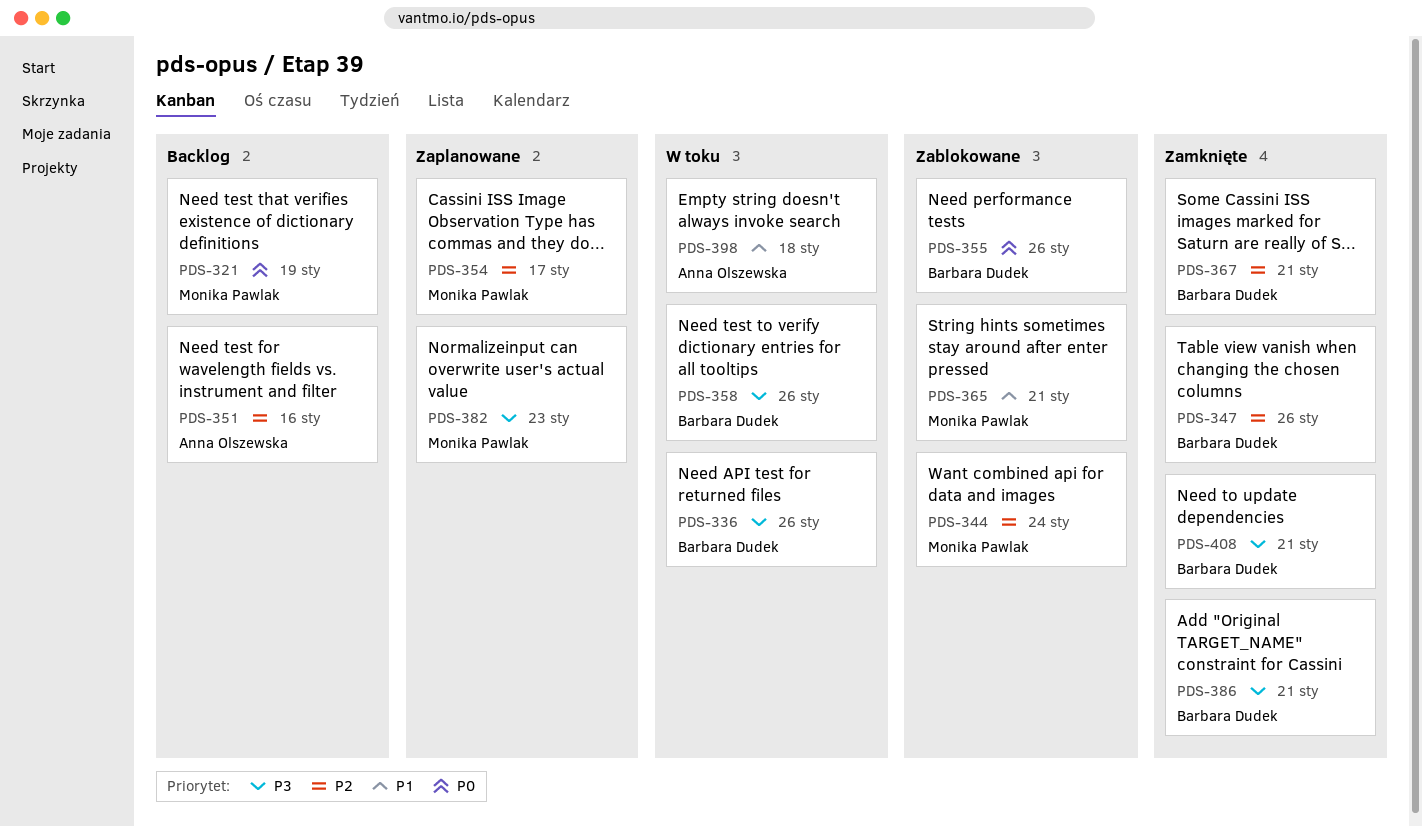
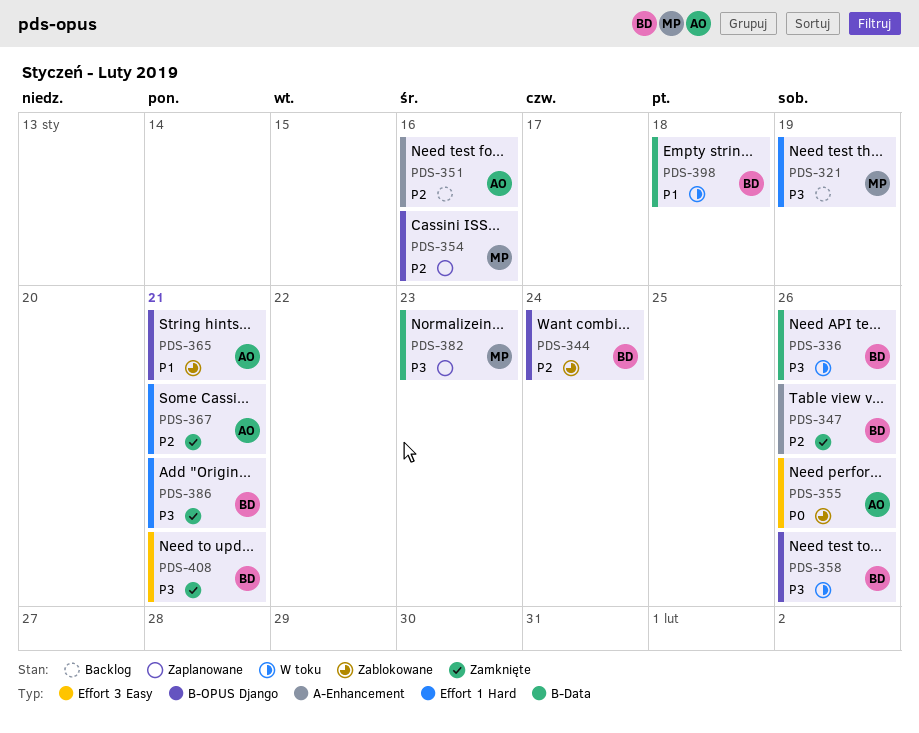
PDS-321, priority: P0 -> P3
PDS-344, owner: Monika Pawlak -> Barbara Dudek
PDS-354, due: Jan 17 -> Jan 16
PDS-355, owner: Barbara Dudek -> Anna Olszewska
PDS-365, owner: Monika Pawlak -> Anna Olszewska
PDS-367, owner: Barbara Dudek -> Anna Olszewska
PDS-398, owner: Anna Olszewska -> Barbara Dudek

